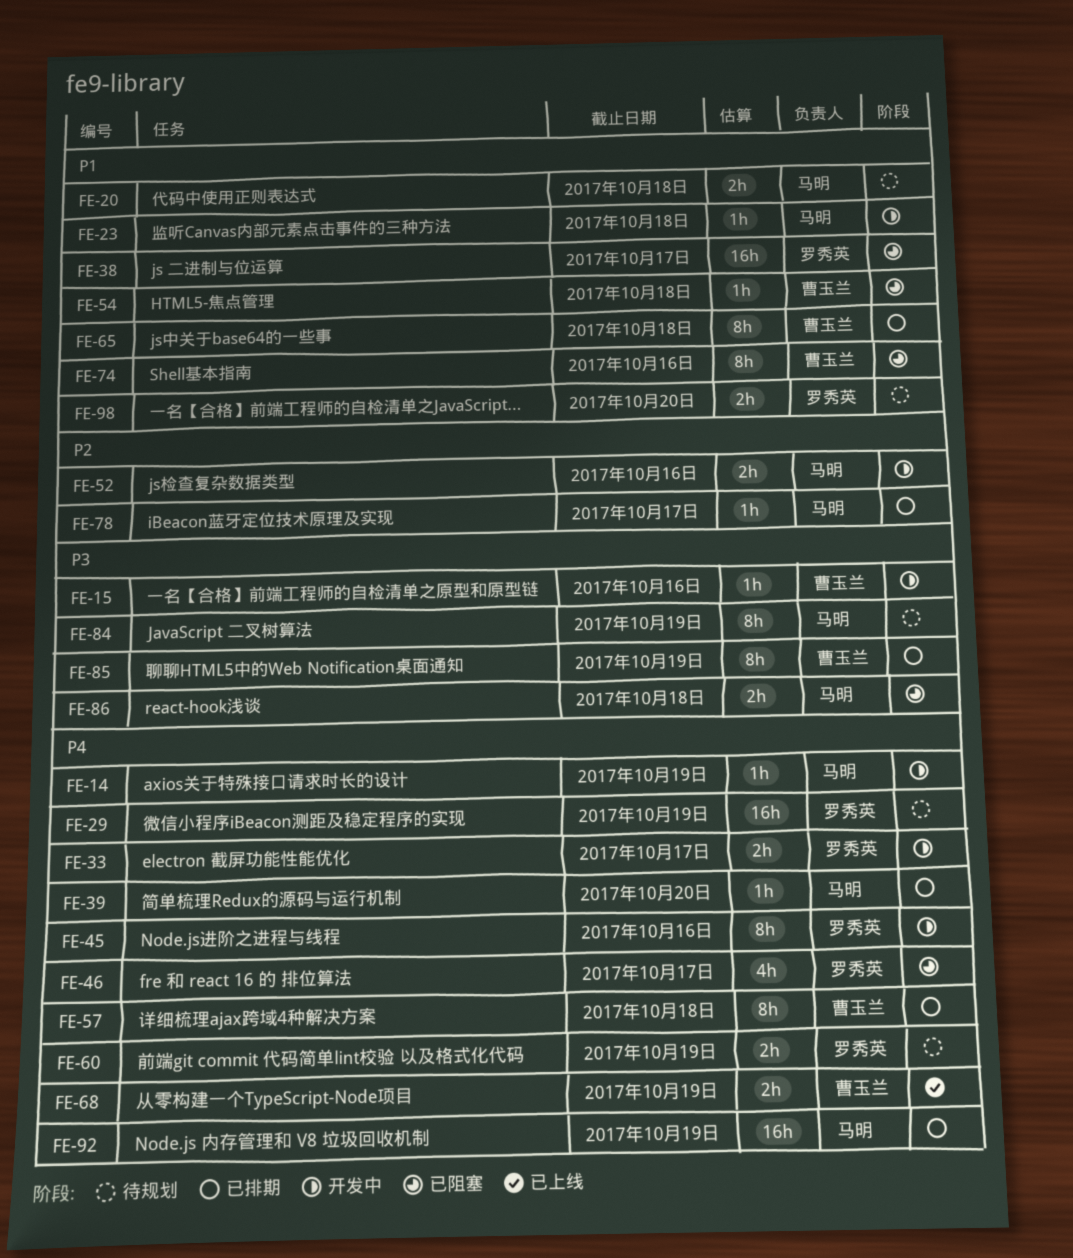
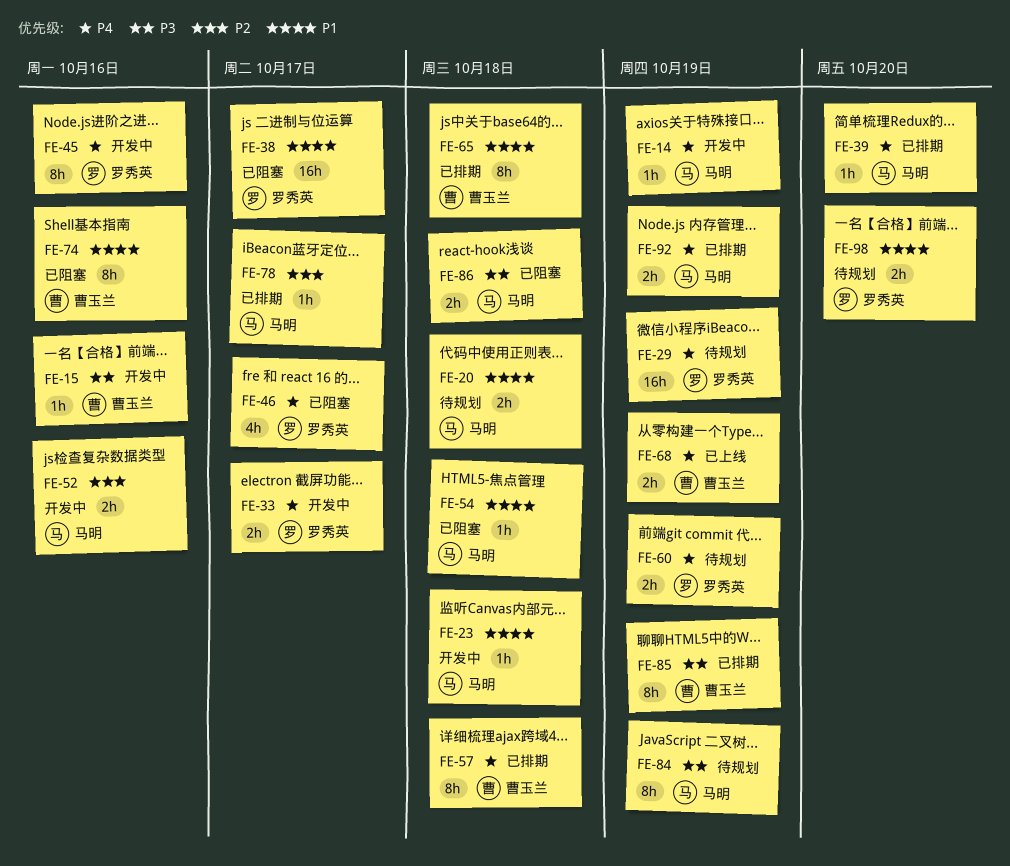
FE-54, owner: 曹玉兰 -> 马明
FE-92, estimate: 16h -> 2h

